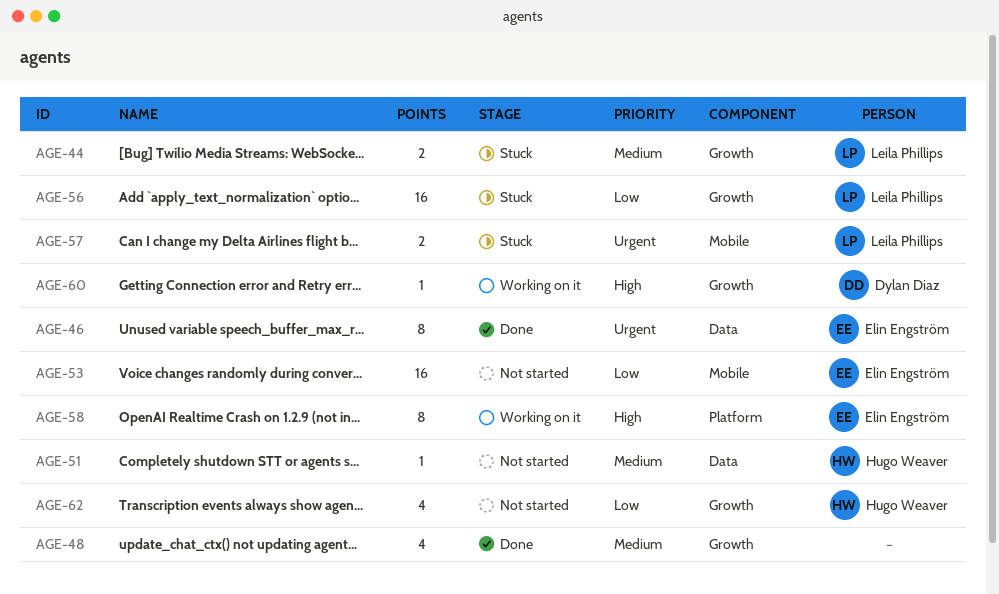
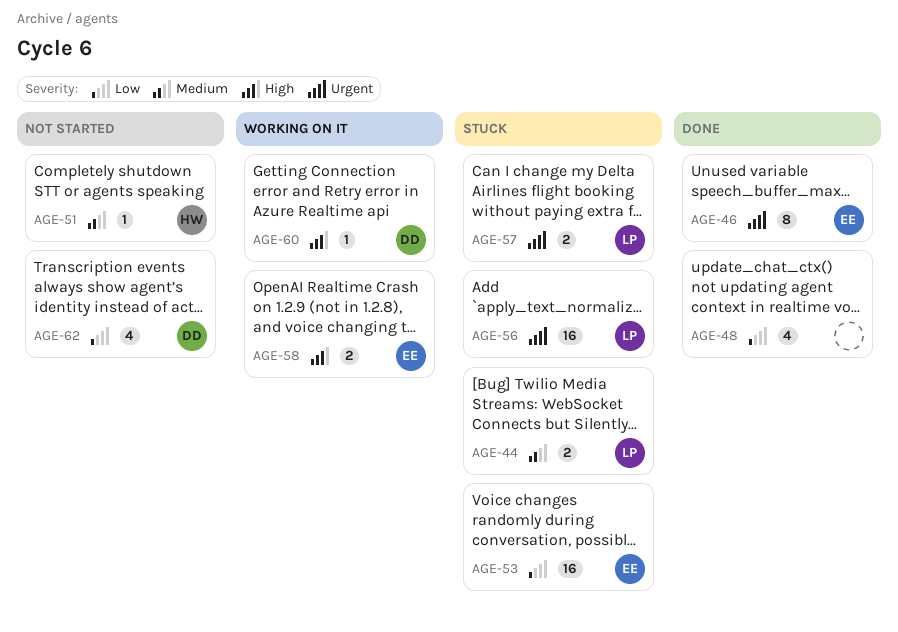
AGE-48, priority: Medium -> Low
AGE-53, status: Not started -> Stuck
AGE-56, priority: Low -> Urgent
AGE-58, estimate: 8 -> 2
AGE-62, owner: Hugo Weaver -> Dylan Diaz

